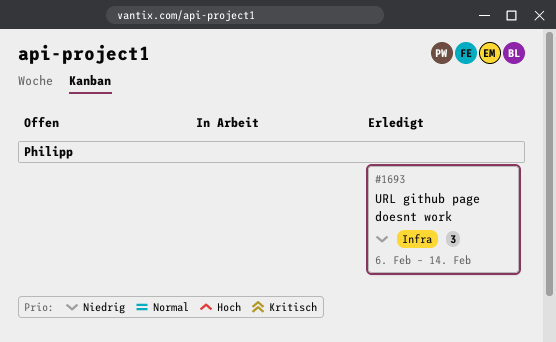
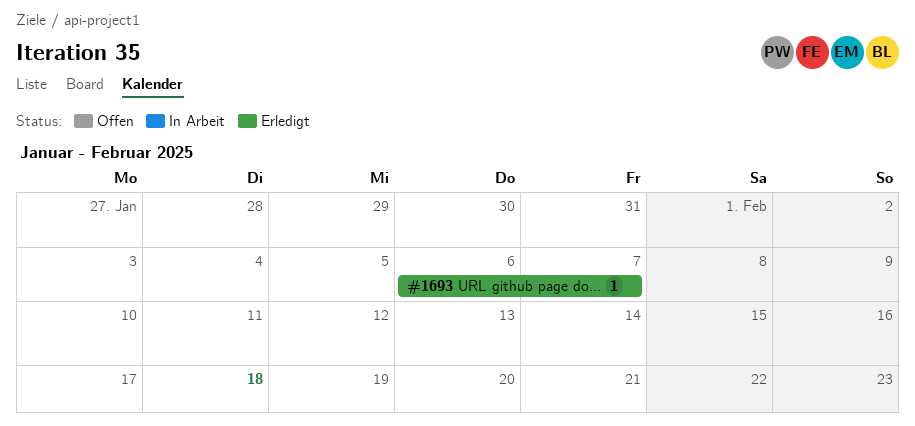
#1693, estimate: 3 -> 1
#1693, due: Feb 14 -> Feb 7

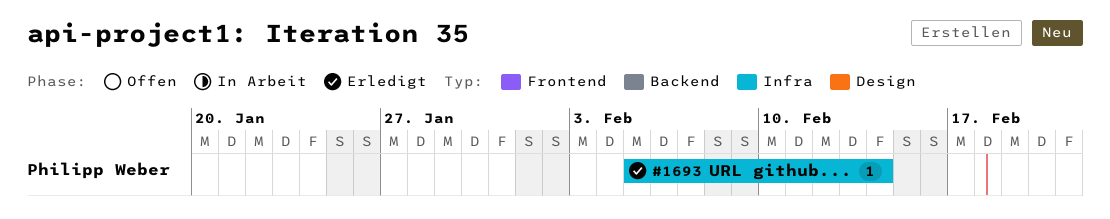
#1693, start: Feb 6 -> Feb 5
#1693, due: Feb 7 -> Feb 14

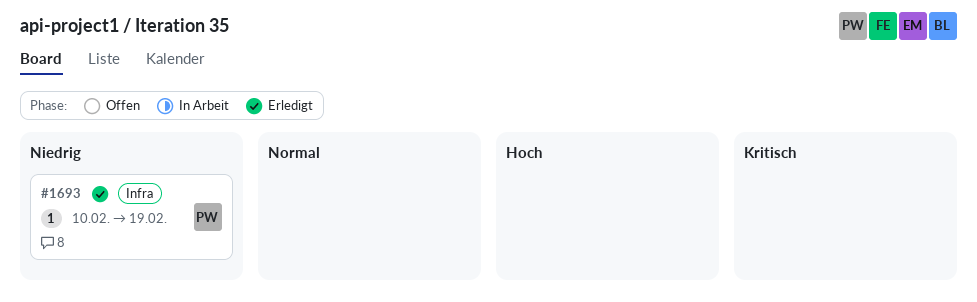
#1693, start: Feb 5 -> Feb 10
#1693, due: Feb 14 -> Feb 19

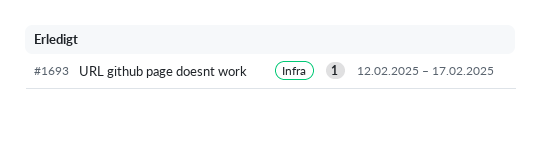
#1693, start: Feb 10 -> Feb 12
#1693, due: Feb 19 -> Feb 17

